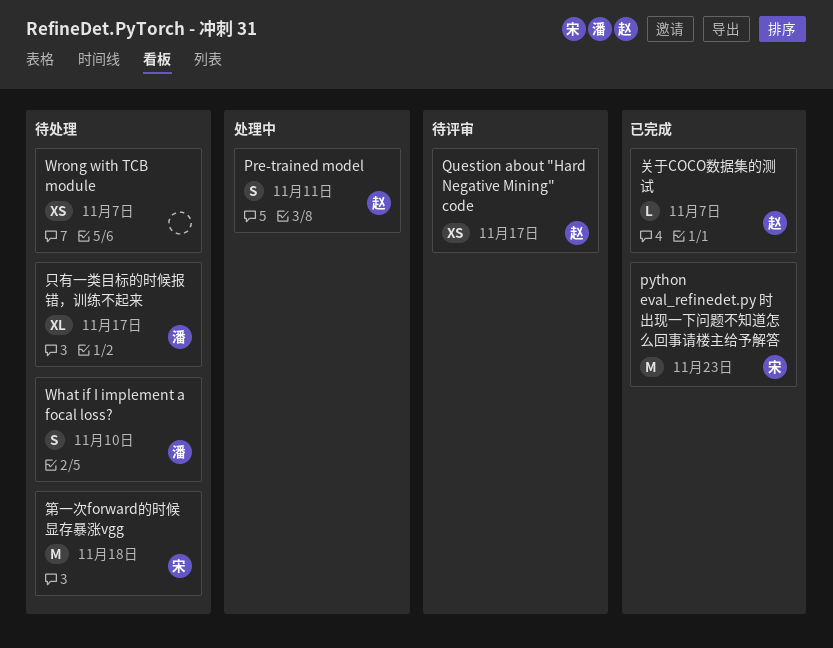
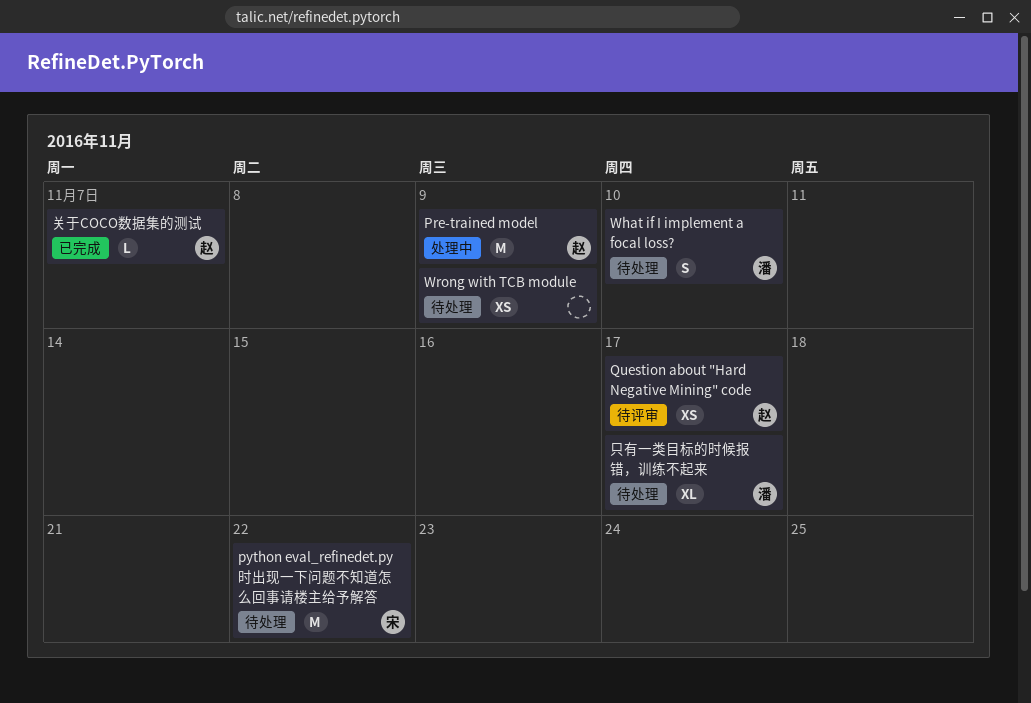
Pre-trained model, estimate: S -> M
Pre-trained model, due: Nov 11 -> Nov 9
python eval_refinedet.py 时出现一下问题不知道怎么回事请楼主给予解答, status: 已完成 -> 待处理
python eval_refinedet.py 时出现一下问题不知道怎么回事请楼主给予解答, due: Nov 23 -> Nov 22
Wrong with TCB module, due: Nov 7 -> Nov 9
第一次forward的时候显存暴涨vgg: present -> none

